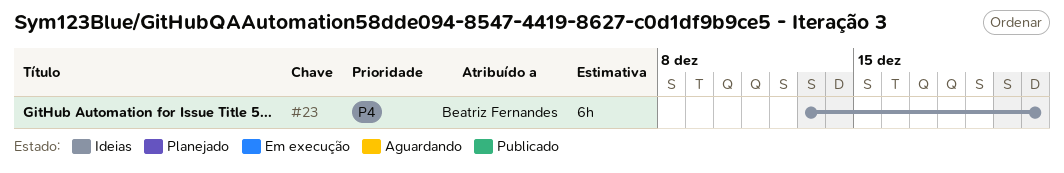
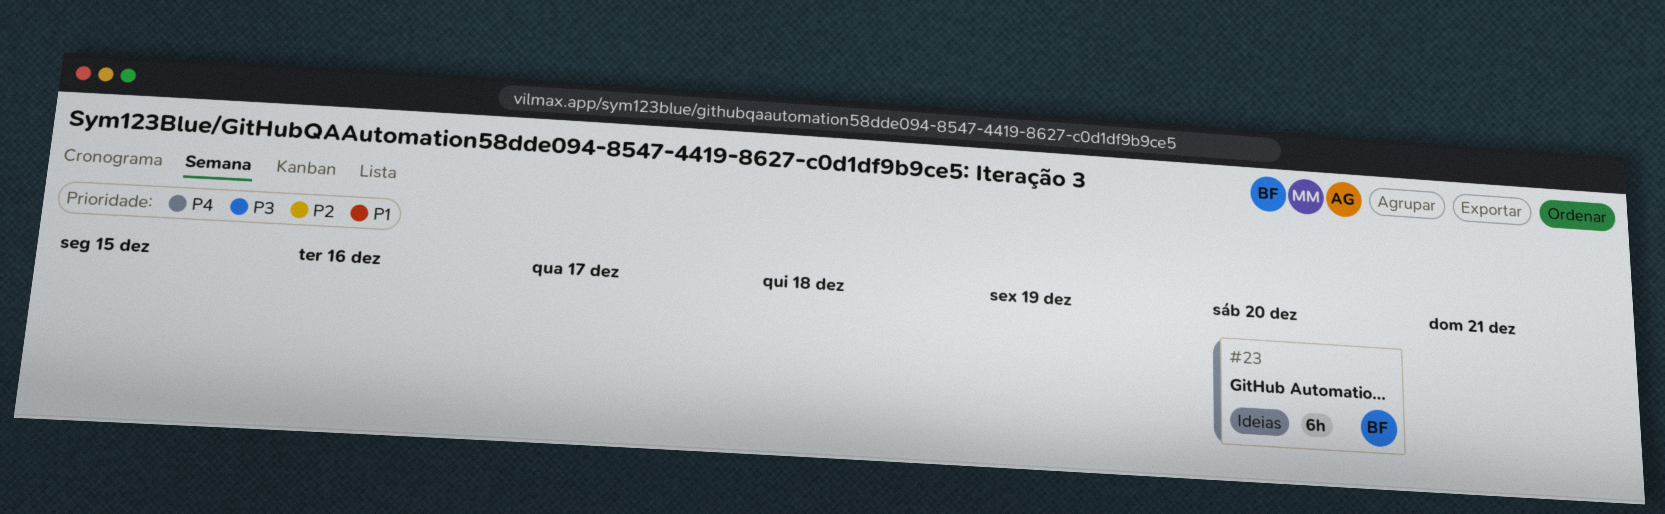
#23, due: Dec 21 -> Dec 20

